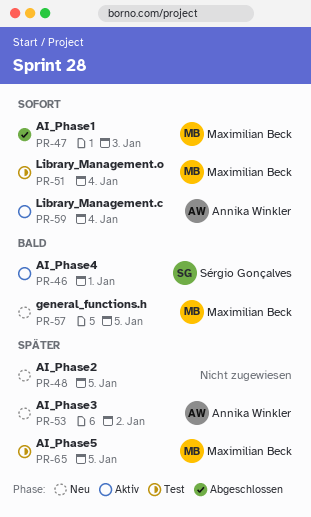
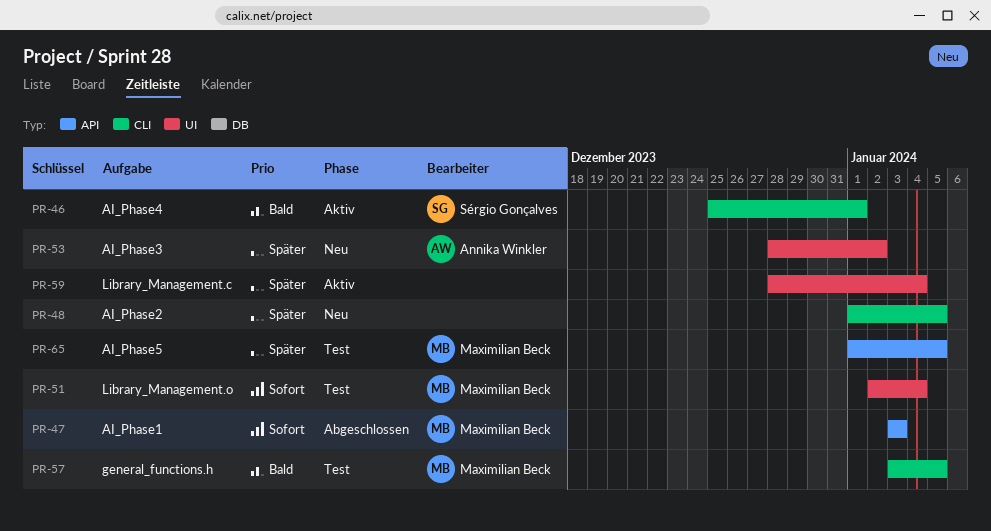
PR-57, status: Neu -> Test
PR-59, owner: Annika Winkler -> none
PR-59, priority: Sofort -> Später

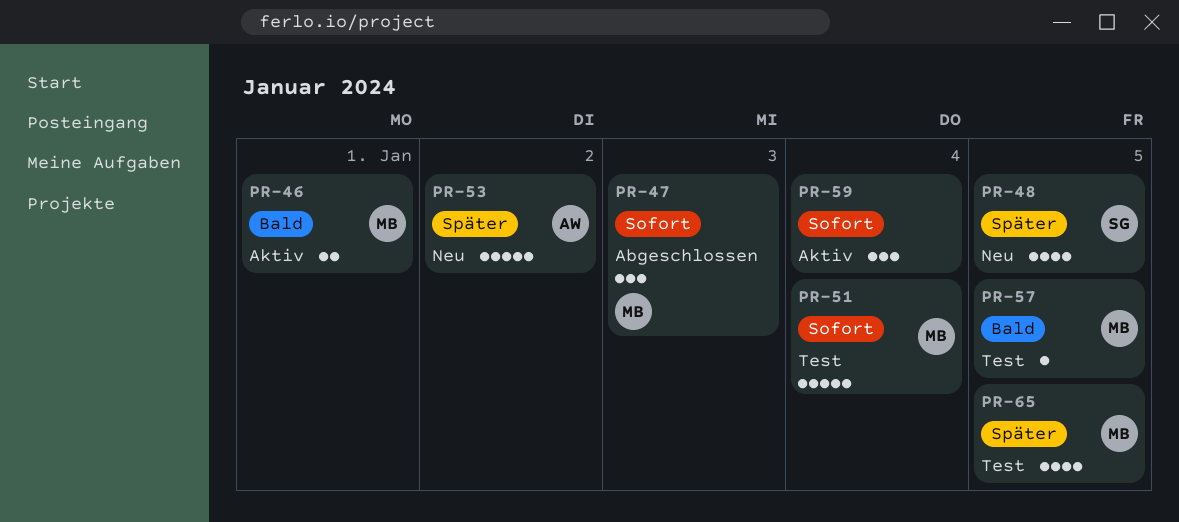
PR-46, owner: Sérgio Gonçalves -> Maximilian Beck
PR-48, owner: none -> Sérgio Gonçalves
PR-59, priority: Später -> Sofort

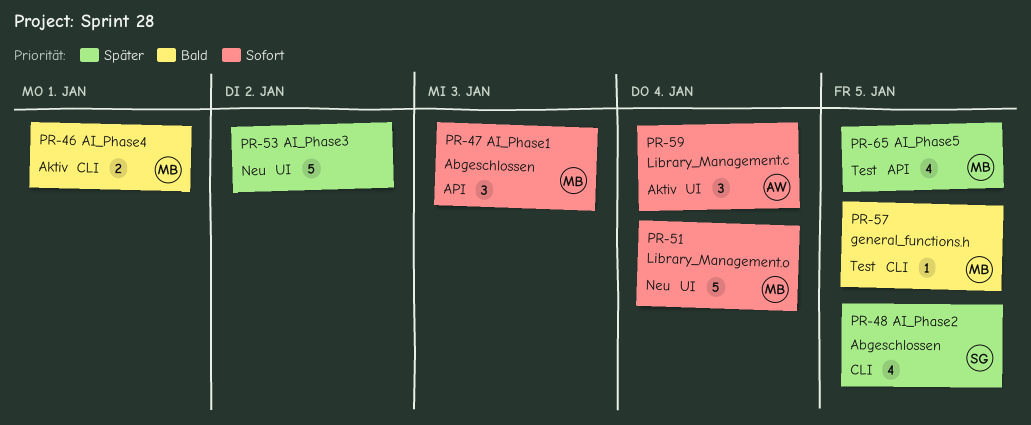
PR-48, status: Neu -> Abgeschlossen
PR-51, status: Test -> Neu
PR-53, owner: AW -> none
PR-59, owner: none -> AW

